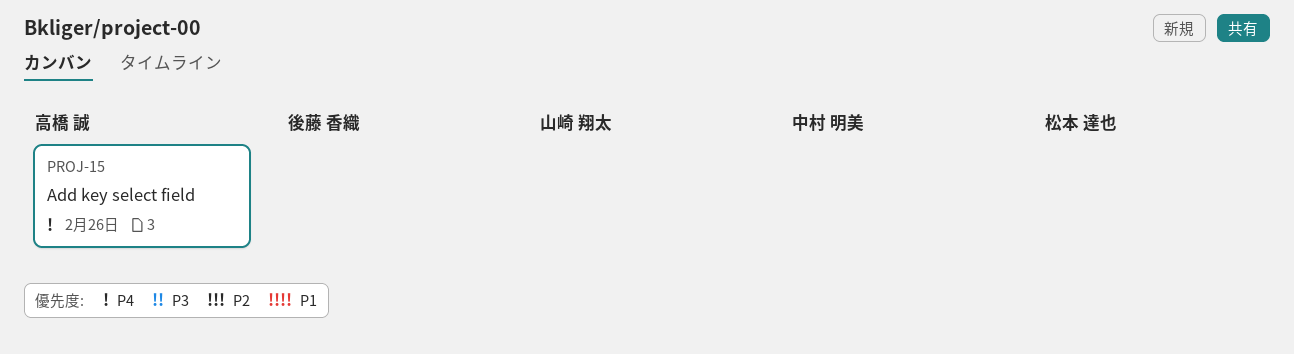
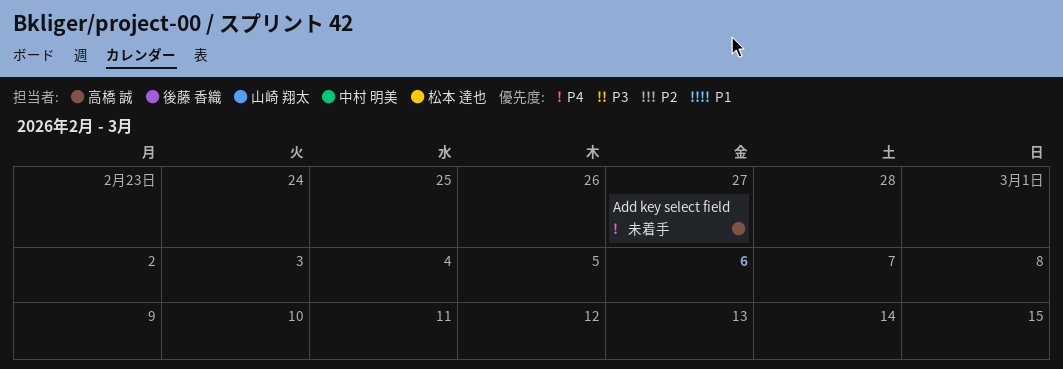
Add key select field, due: Feb 26 -> Feb 27

